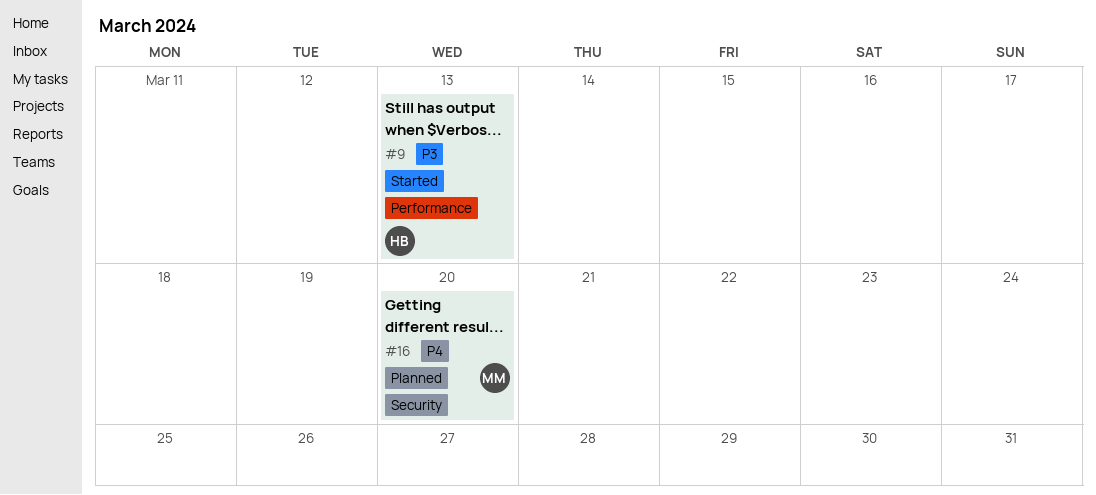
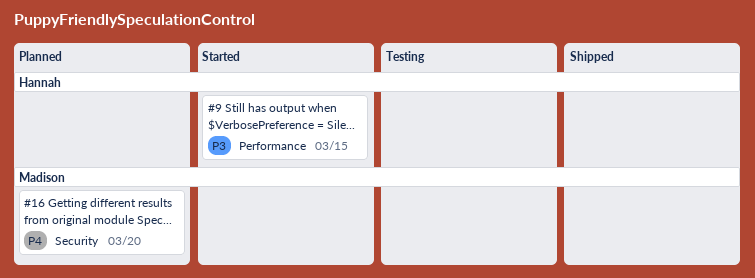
#9, due: Mar 13 -> Mar 15

